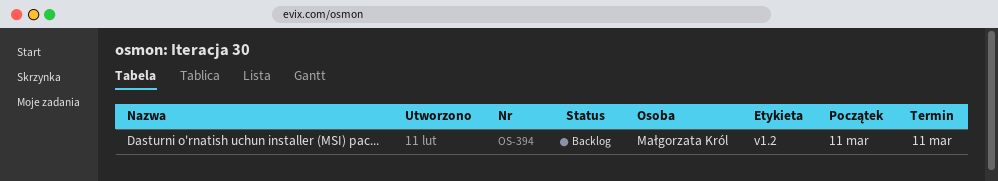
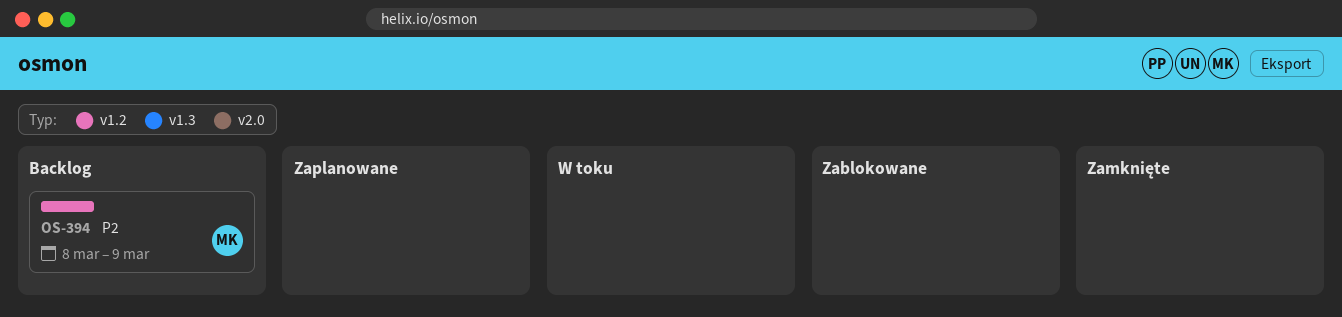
OS-394, start: Mar 11 -> Mar 8
OS-394, due: Mar 11 -> Mar 9

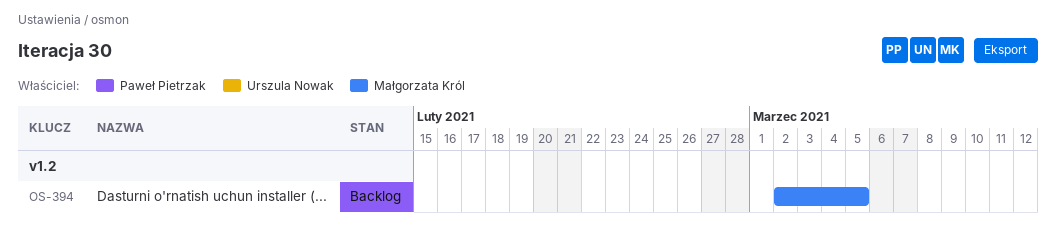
OS-394, start: Mar 8 -> Mar 2
OS-394, due: Mar 9 -> Mar 5

